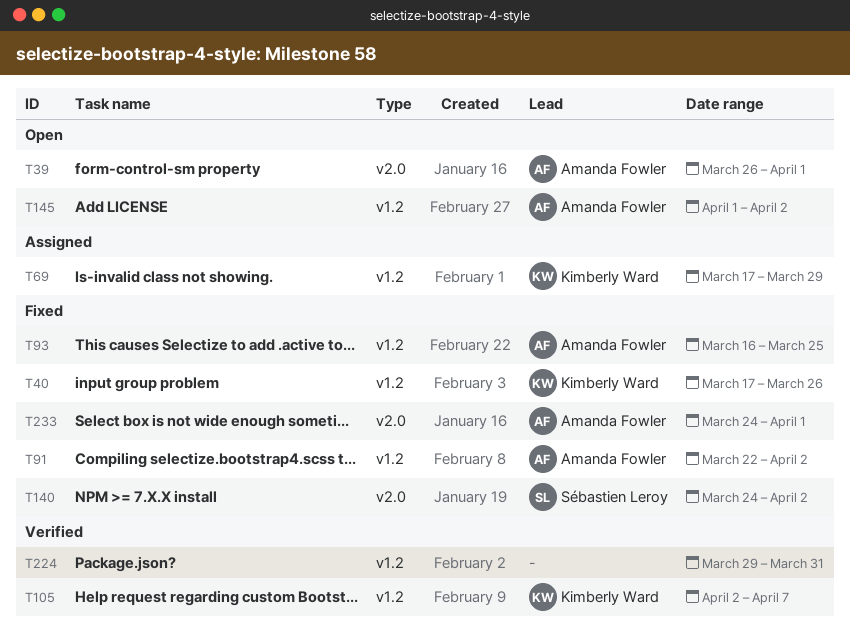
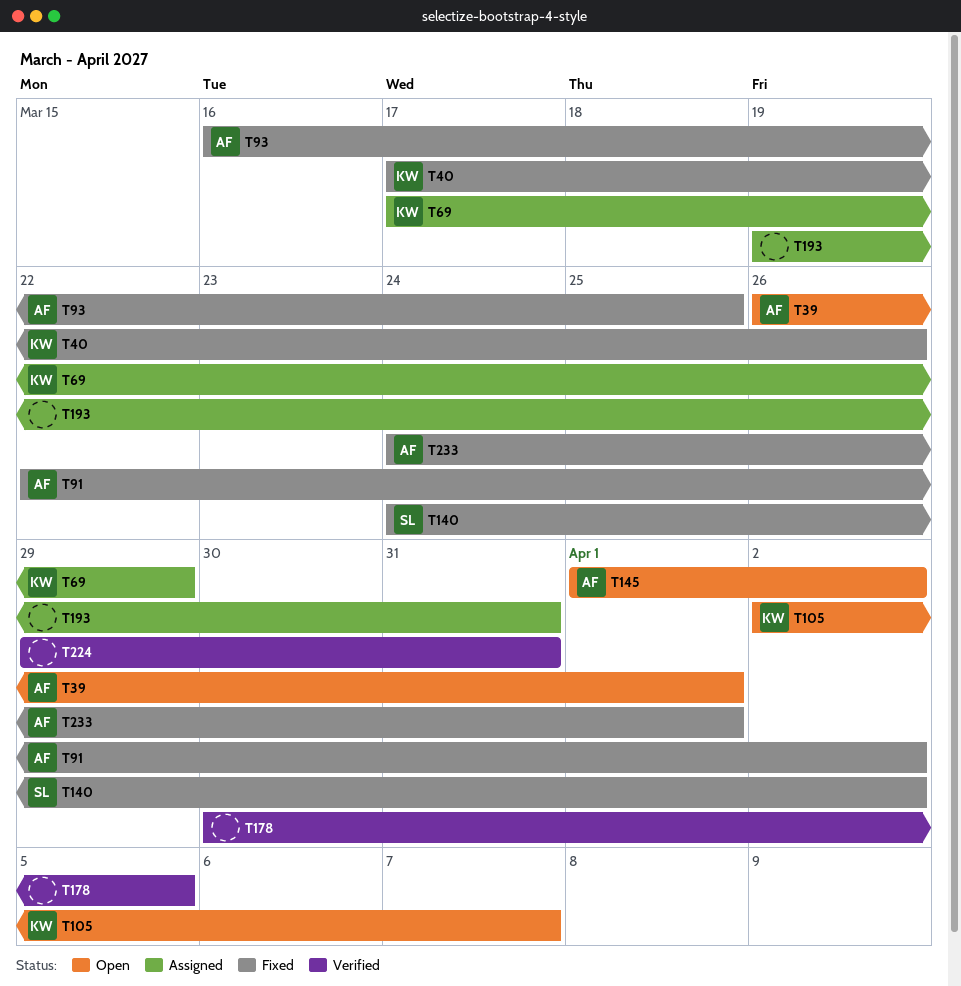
T105, status: Verified -> Open
T178: none -> present
T193: none -> present

